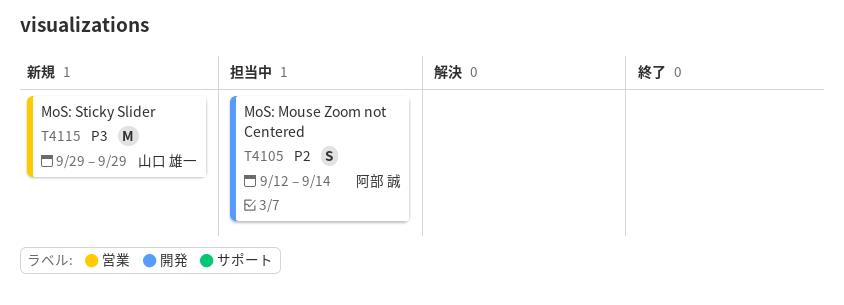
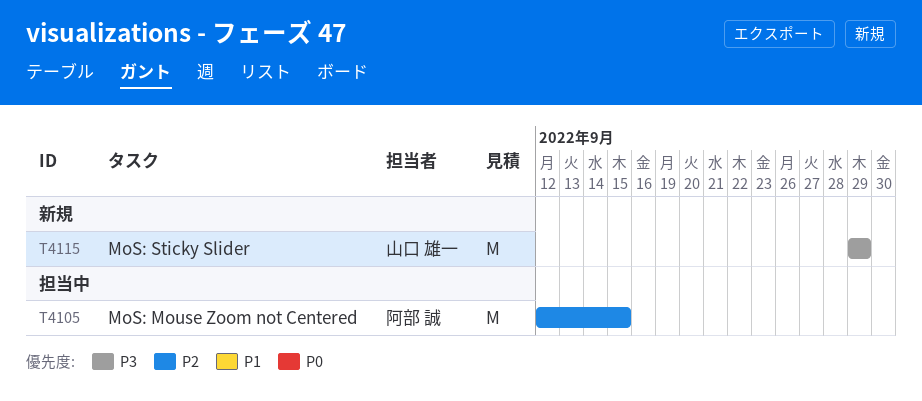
T4105, estimate: S -> M
T4105, due: Sep 14 -> Sep 15

